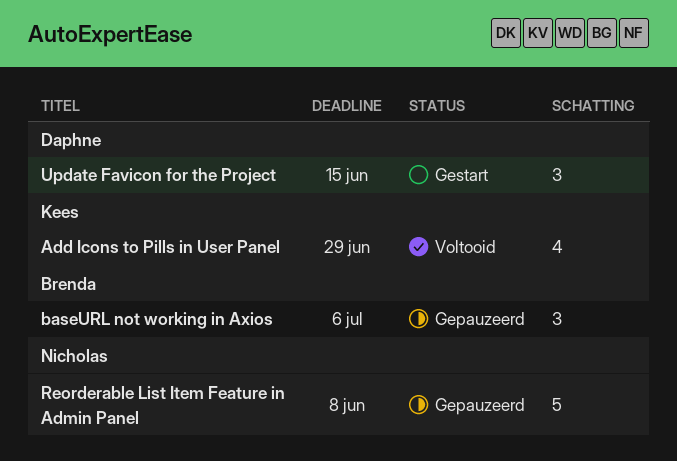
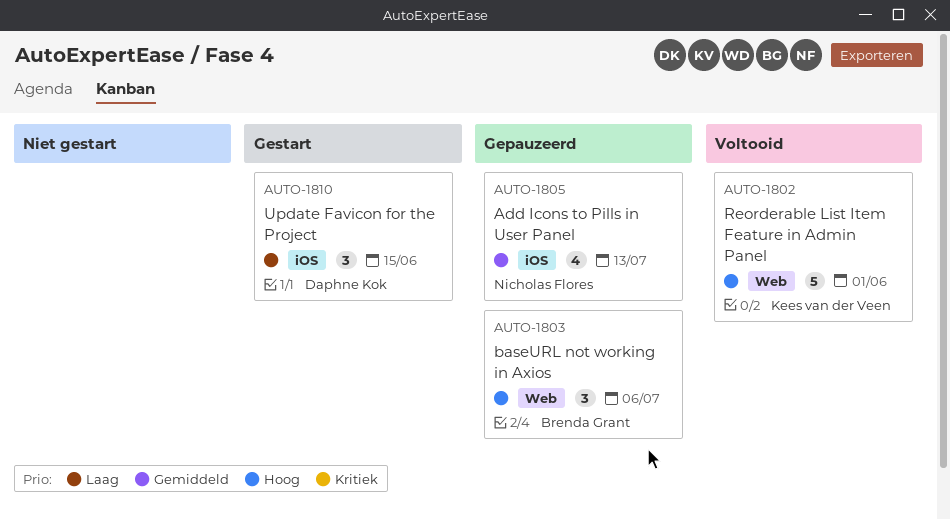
Add Icons to Pills in User Panel, status: Voltooid -> Gepauzeerd
Add Icons to Pills in User Panel, owner: Kees van der Veen -> Nicholas Flores
Add Icons to Pills in User Panel, due: Jun 29 -> Jul 13
Reorderable List Item Feature in Admin Panel, status: Gepauzeerd -> Voltooid
Reorderable List Item Feature in Admin Panel, owner: Nicholas Flores -> Kees van der Veen
Reorderable List Item Feature in Admin Panel, due: Jun 8 -> Jun 1

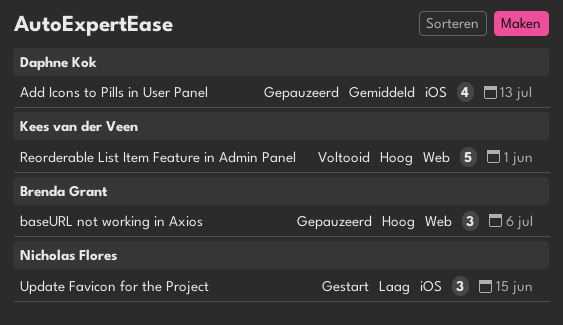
Add Icons to Pills in User Panel, owner: Nicholas Flores -> Daphne Kok
Update Favicon for the Project, owner: Daphne Kok -> Nicholas Flores

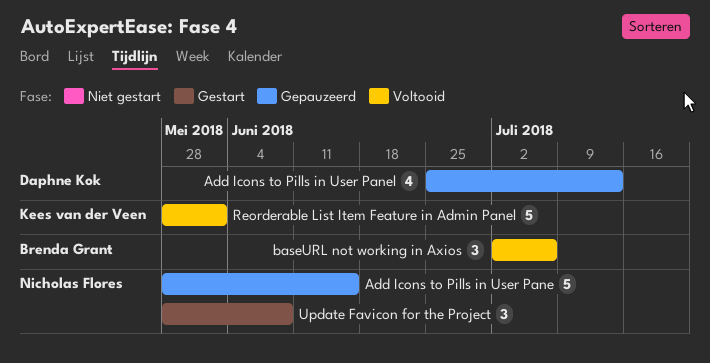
Add Icons to Pills in User Pane: none -> present
baseURL not working in Axios, status: Gepauzeerd -> Voltooid
Update Favicon for the Project, due: Jun 15 -> Jun 8

